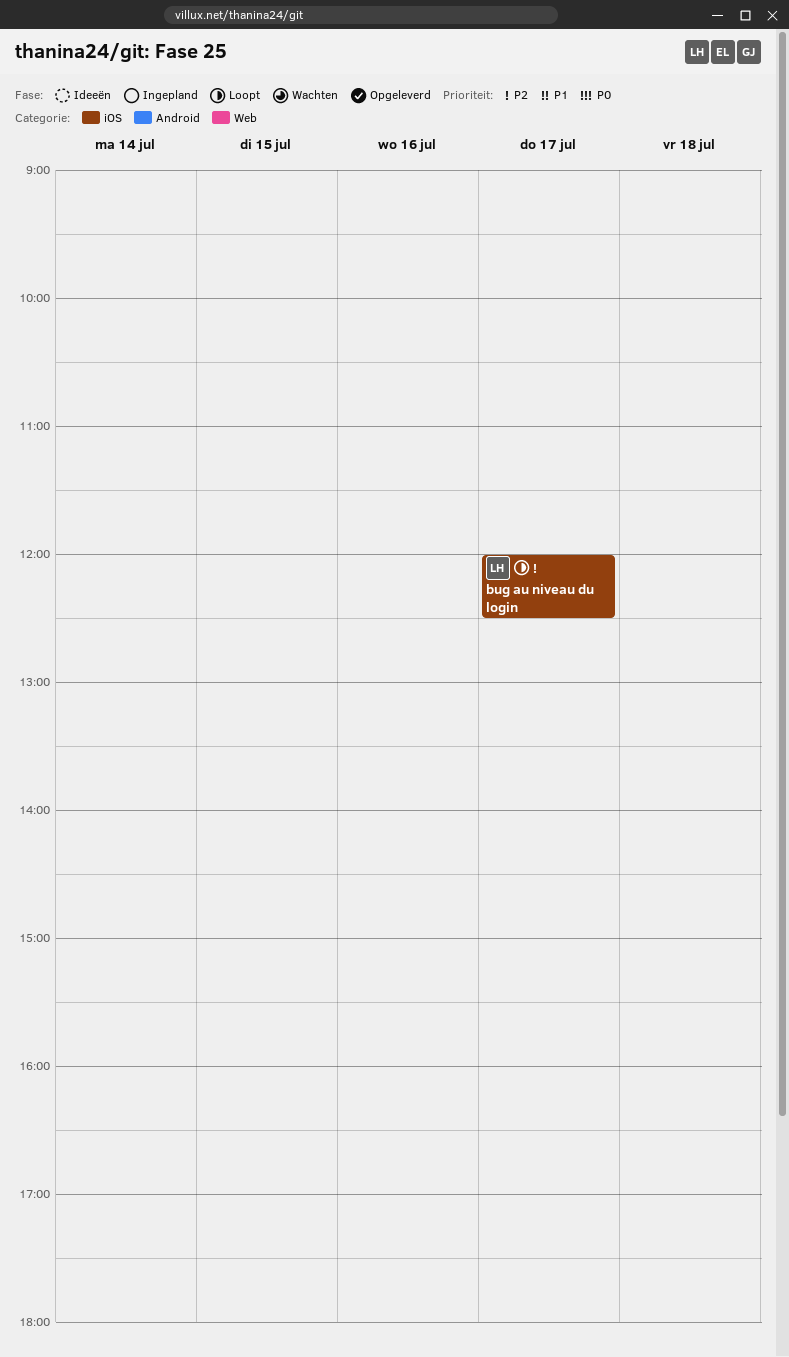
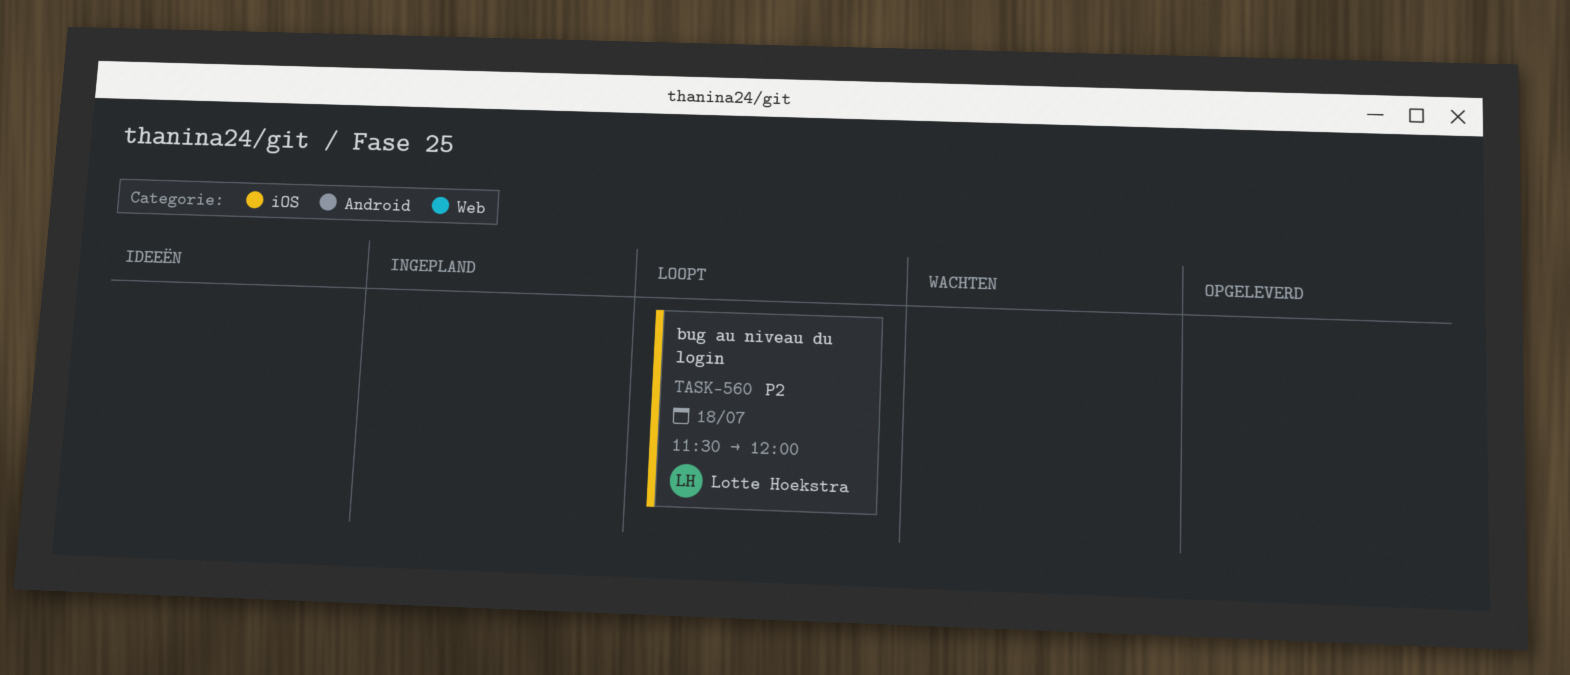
bug au niveau du login, day: Jul 17 -> Jul 18
bug au niveau du login, begins: 12:00 -> 11:30
bug au niveau du login, ends: 12:30 -> 12:00

